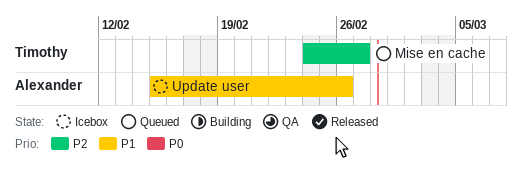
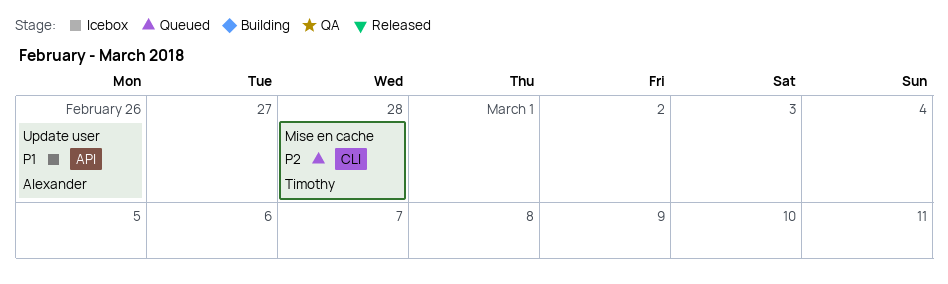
Mise en cache, due: Feb 27 -> Feb 28

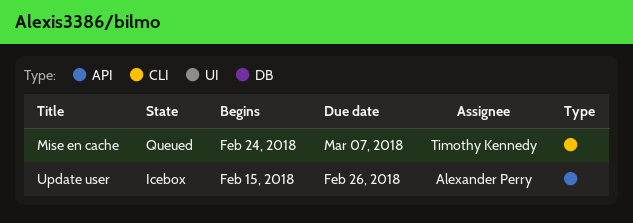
Mise en cache, due: Feb 28 -> Mar 7

